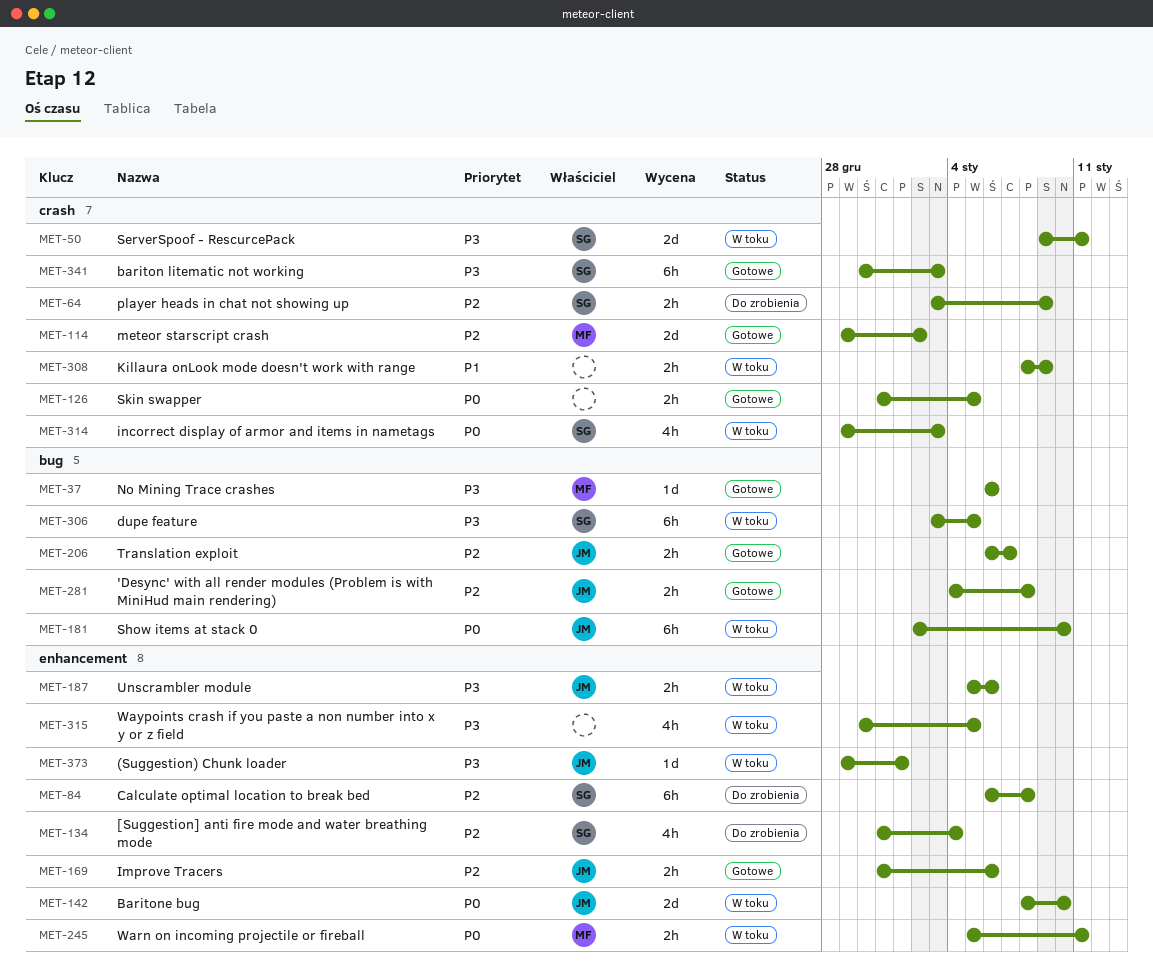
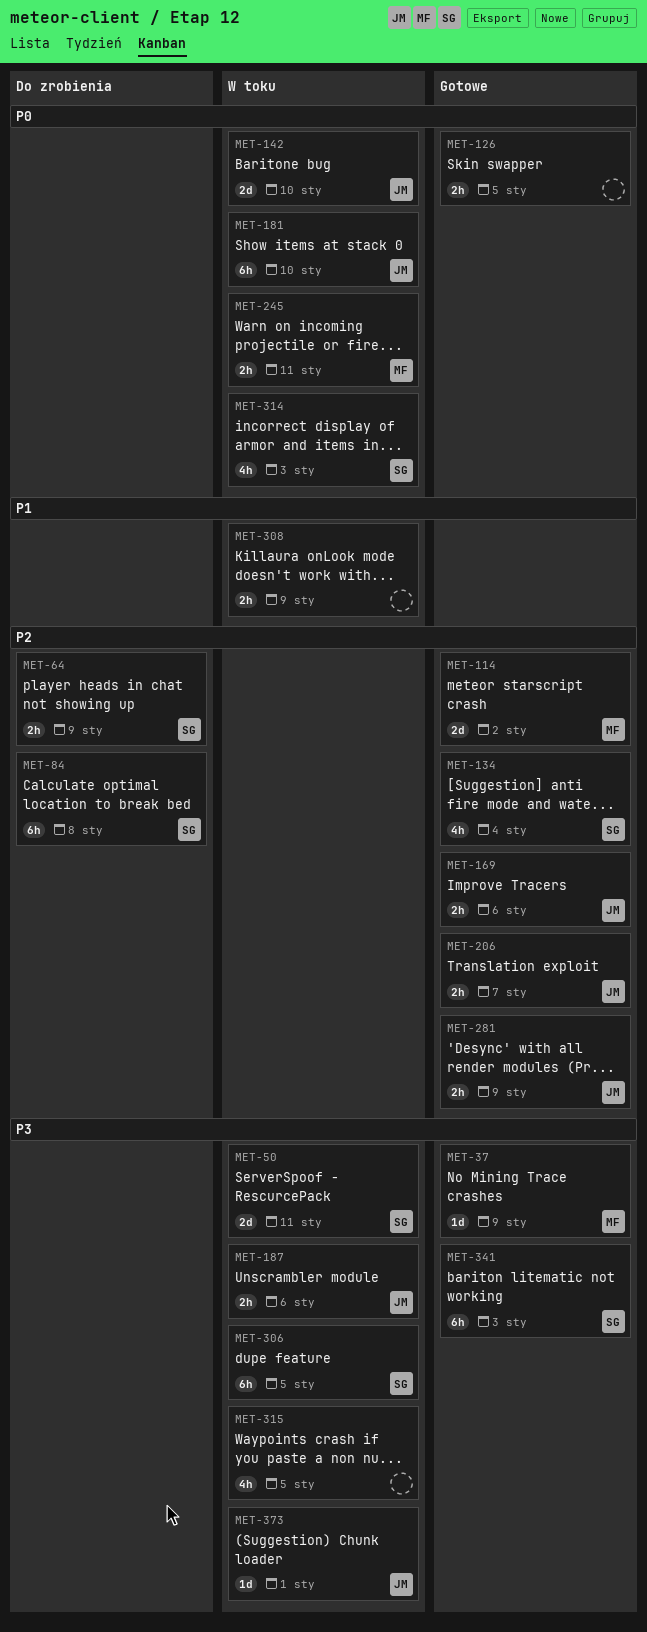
MET-37, due: Jan 6 -> Jan 9
MET-134, status: Do zrobienia -> Gotowe
MET-281, due: Jan 8 -> Jan 9

